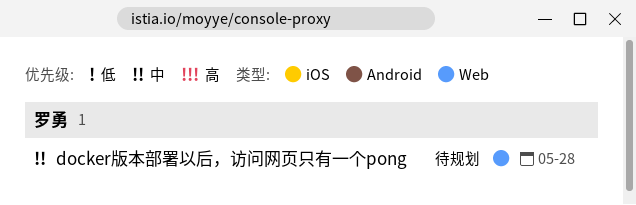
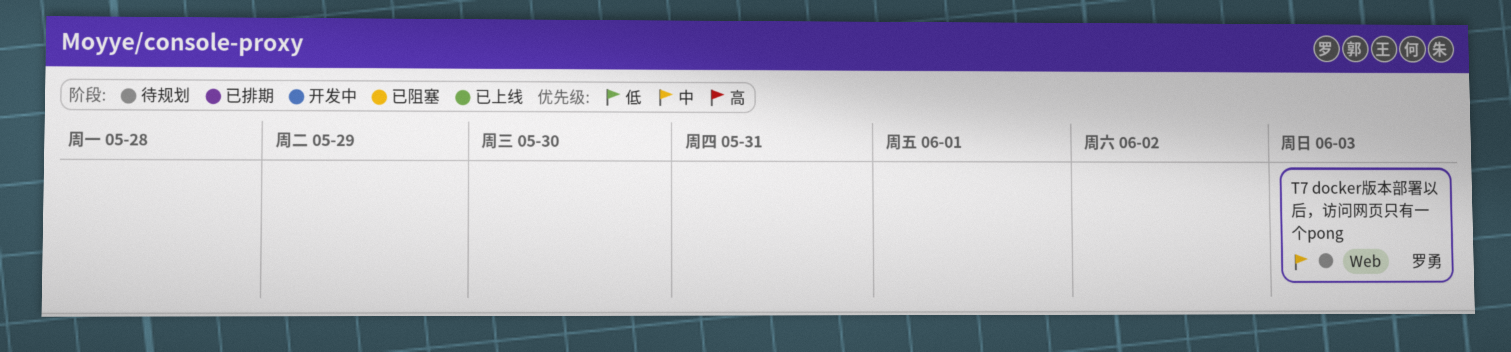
docker版本部署以后，访问网页只有一个pong, due: May 28 -> Jun 3

